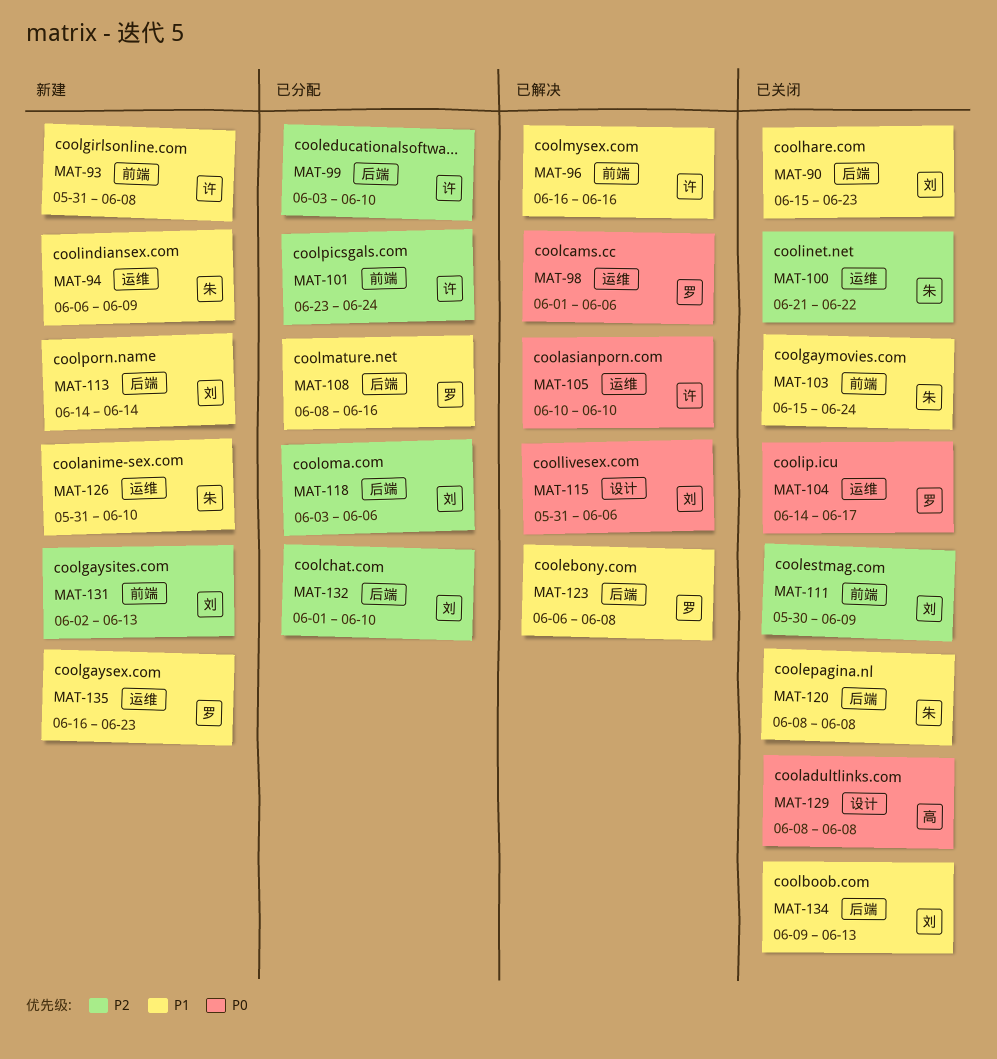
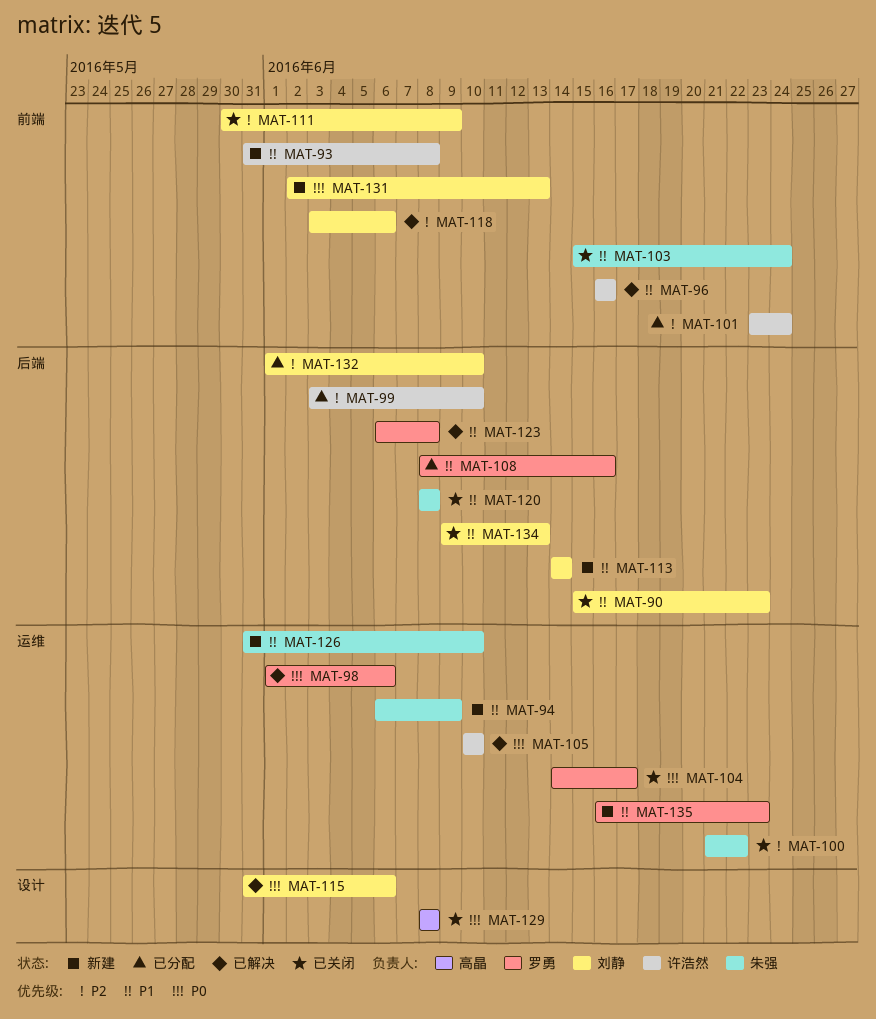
MAT-118, status: 已分配 -> 已解决
MAT-118, label: 后端 -> 前端
MAT-131, priority: P2 -> P0

